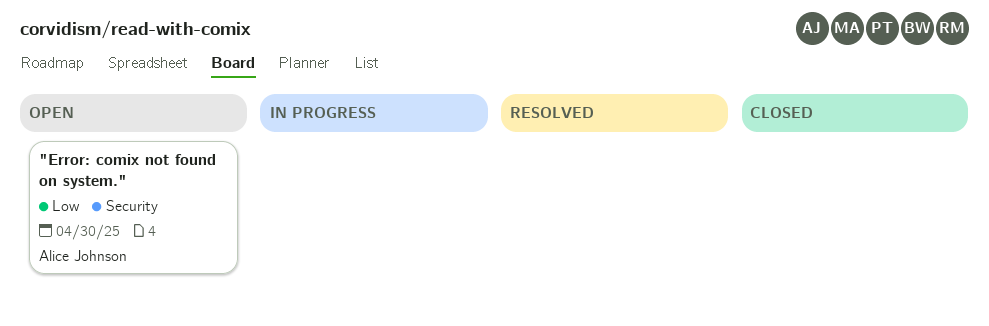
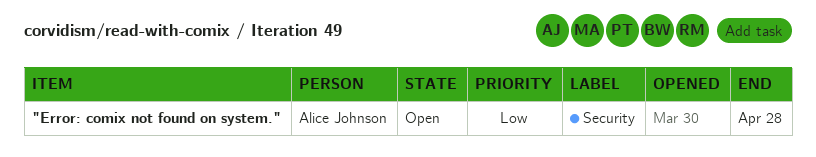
"Error: comix not found on system.", due: Apr 30 -> Apr 28

